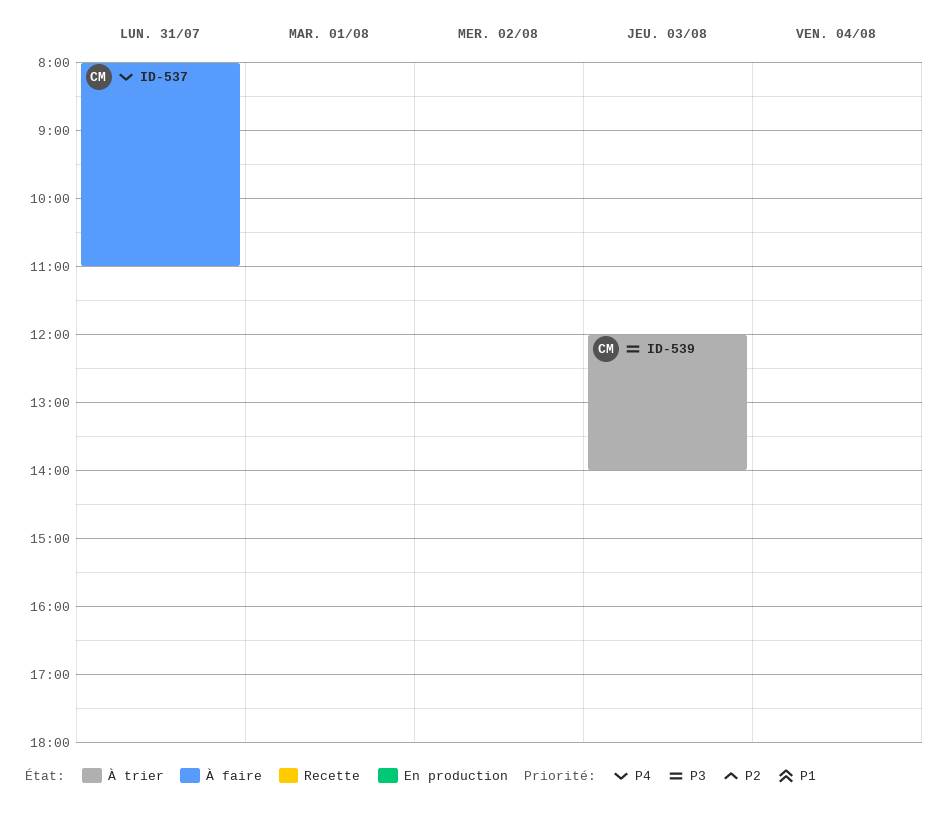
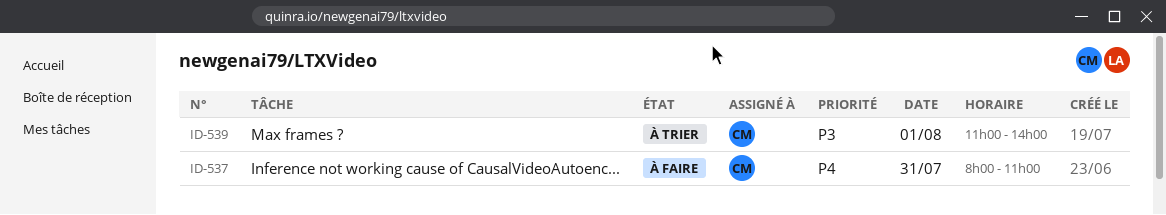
ID-539, day: Aug 3 -> Aug 1
ID-539, begins: 12:00 -> 11:00

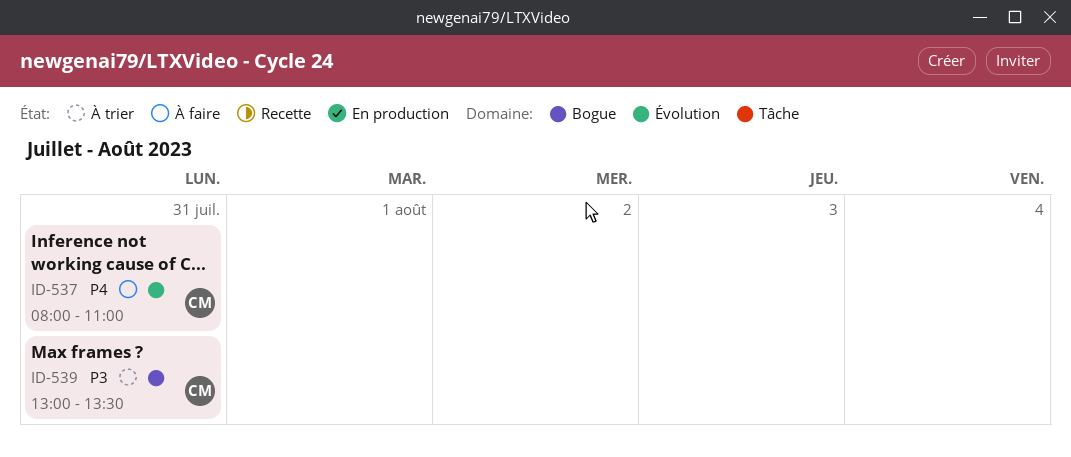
ID-539, day: Aug 1 -> Jul 31
ID-539, begins: 11:00 -> 13:00
ID-539, ends: 14:00 -> 13:30

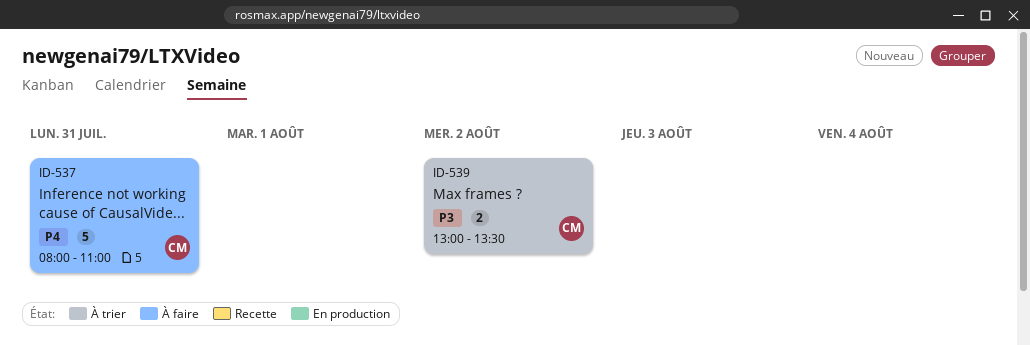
ID-539, day: Jul 31 -> Aug 2

